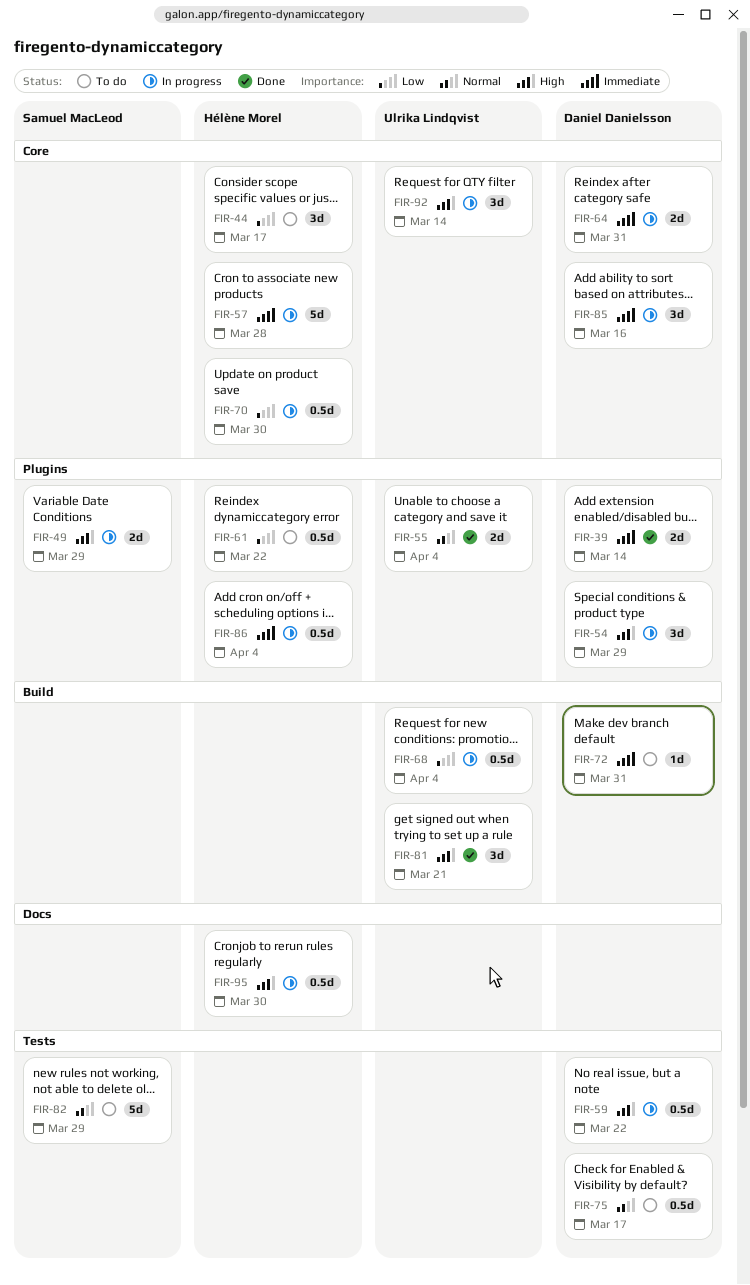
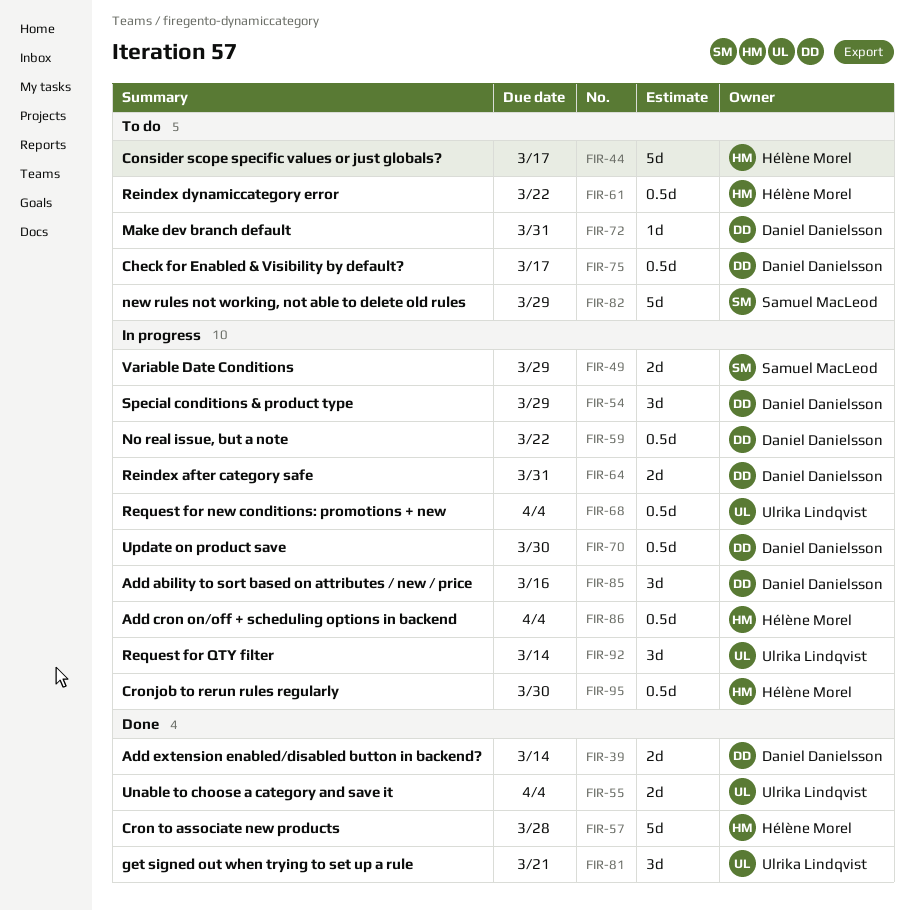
FIR-44, estimate: 3d -> 5d
FIR-57, status: In progress -> Done
FIR-70, owner: Hélène Morel -> Daniel Danielsson

